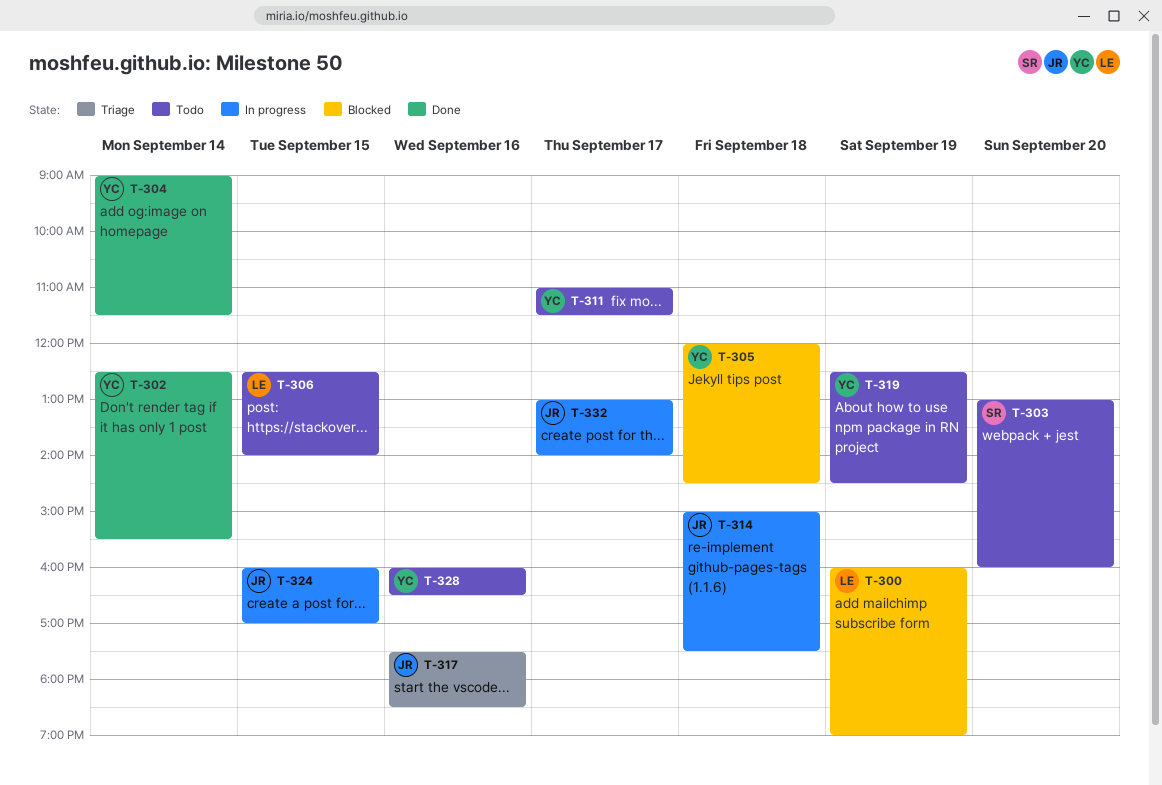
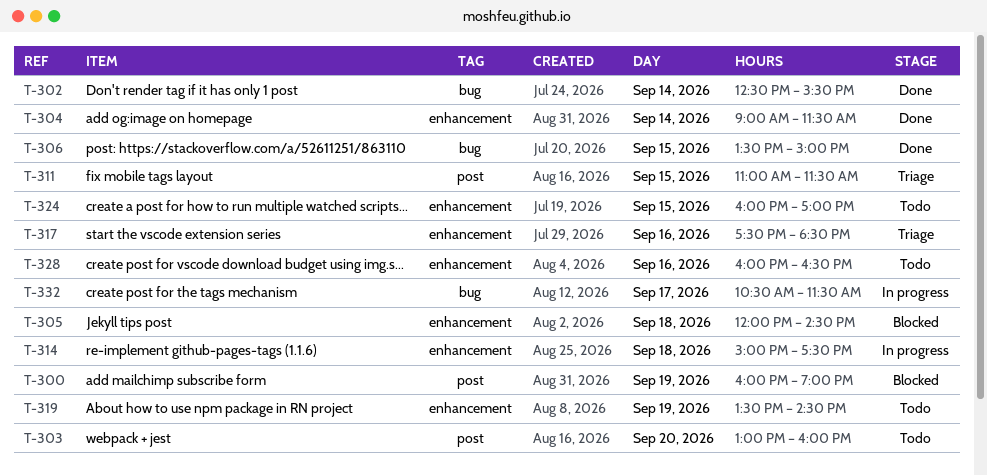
T-306, status: Todo -> Done
T-306, begins: 12:30 -> 13:30
T-306, ends: 14:00 -> 15:00
T-311, status: Todo -> Triage
T-311, day: Sep 17 -> Sep 15
T-319, begins: 12:30 -> 13:30
T-324, status: In progress -> Todo
T-332, begins: 13:00 -> 10:30
T-332, ends: 14:00 -> 11:30

